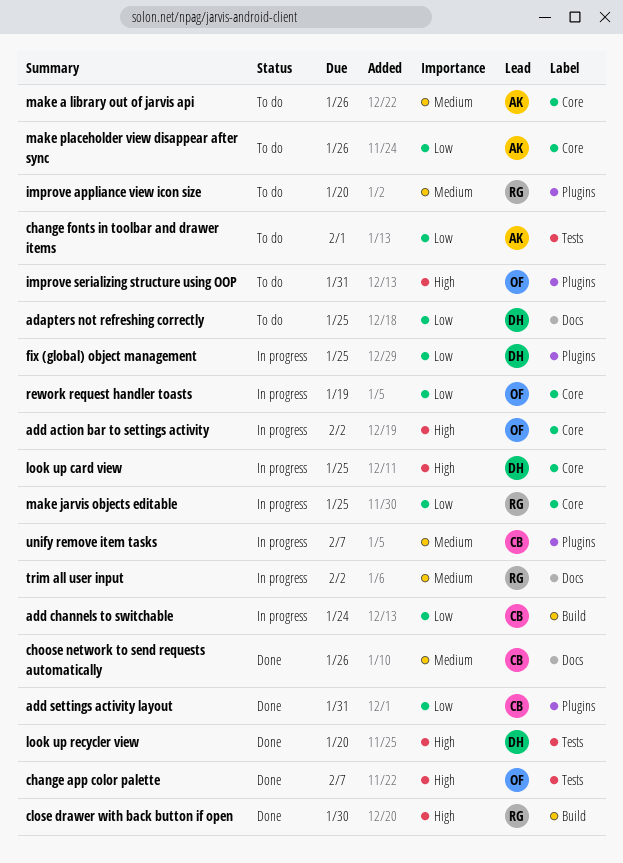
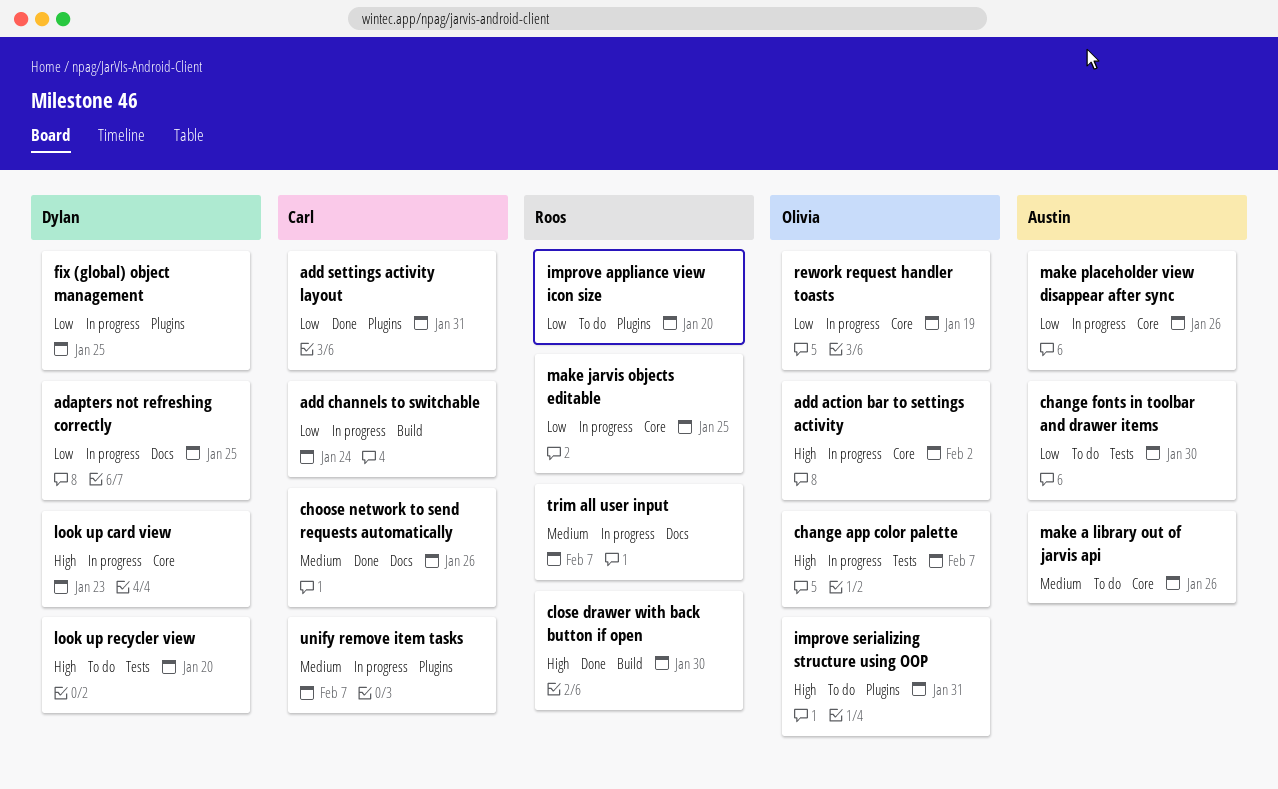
adapters not refreshing correctly, status: To do -> In progress
change app color palette, status: Done -> In progress
change fonts in toolbar and drawer items, due: Feb 1 -> Jan 30
improve appliance view icon size, priority: Medium -> Low
look up card view, due: Jan 25 -> Jan 23
look up recycler view, status: Done -> To do
make placeholder view disappear after sync, status: To do -> In progress
trim all user input, due: Feb 2 -> Feb 7

